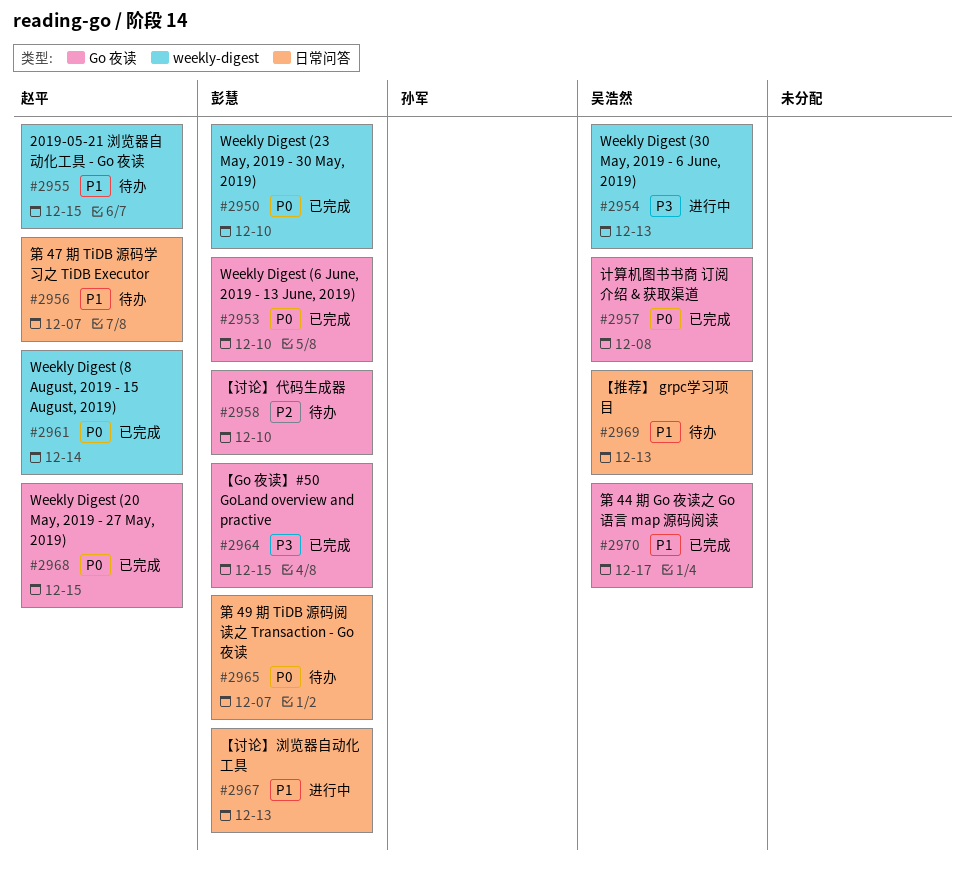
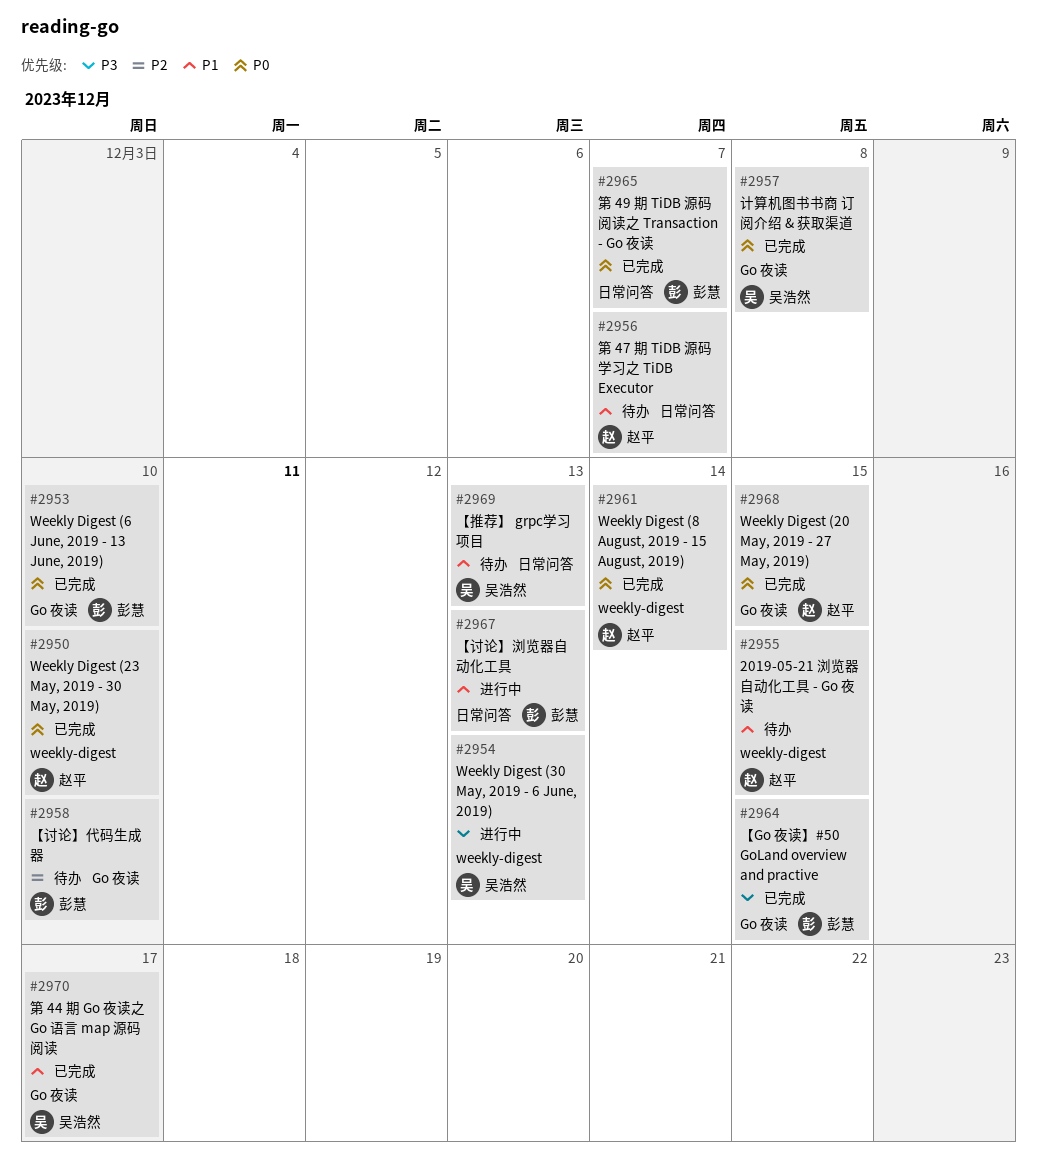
#2950, owner: 彭慧 -> 赵平
#2965, status: 待办 -> 已完成

